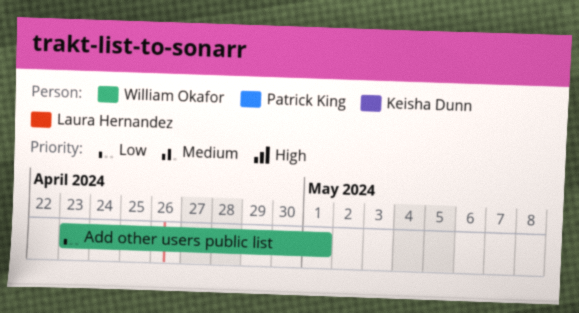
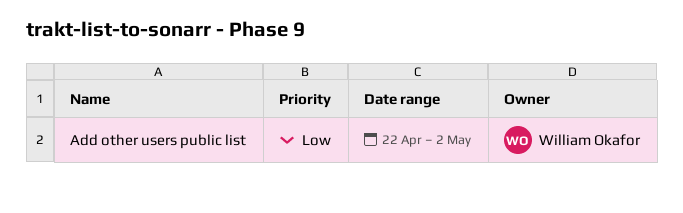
Add other users public list, start: Apr 23 -> Apr 22
Add other users public list, due: May 1 -> May 2

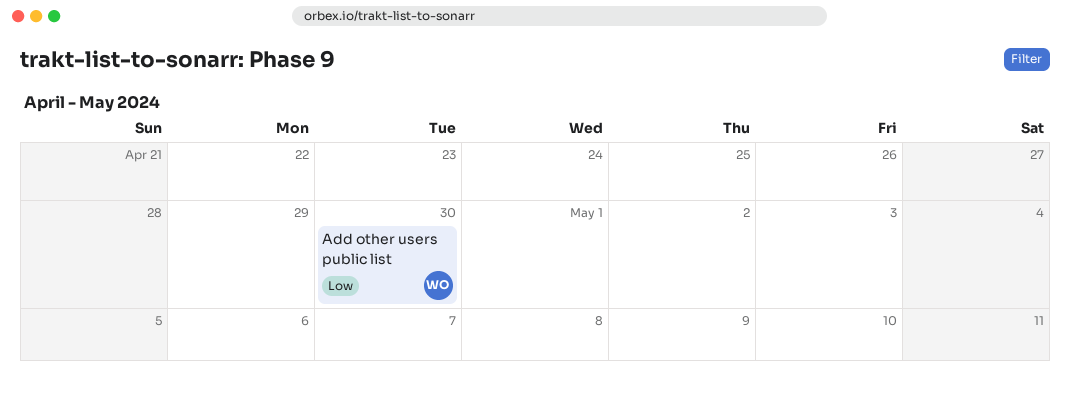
Add other users public list, due: May 2 -> Apr 30

